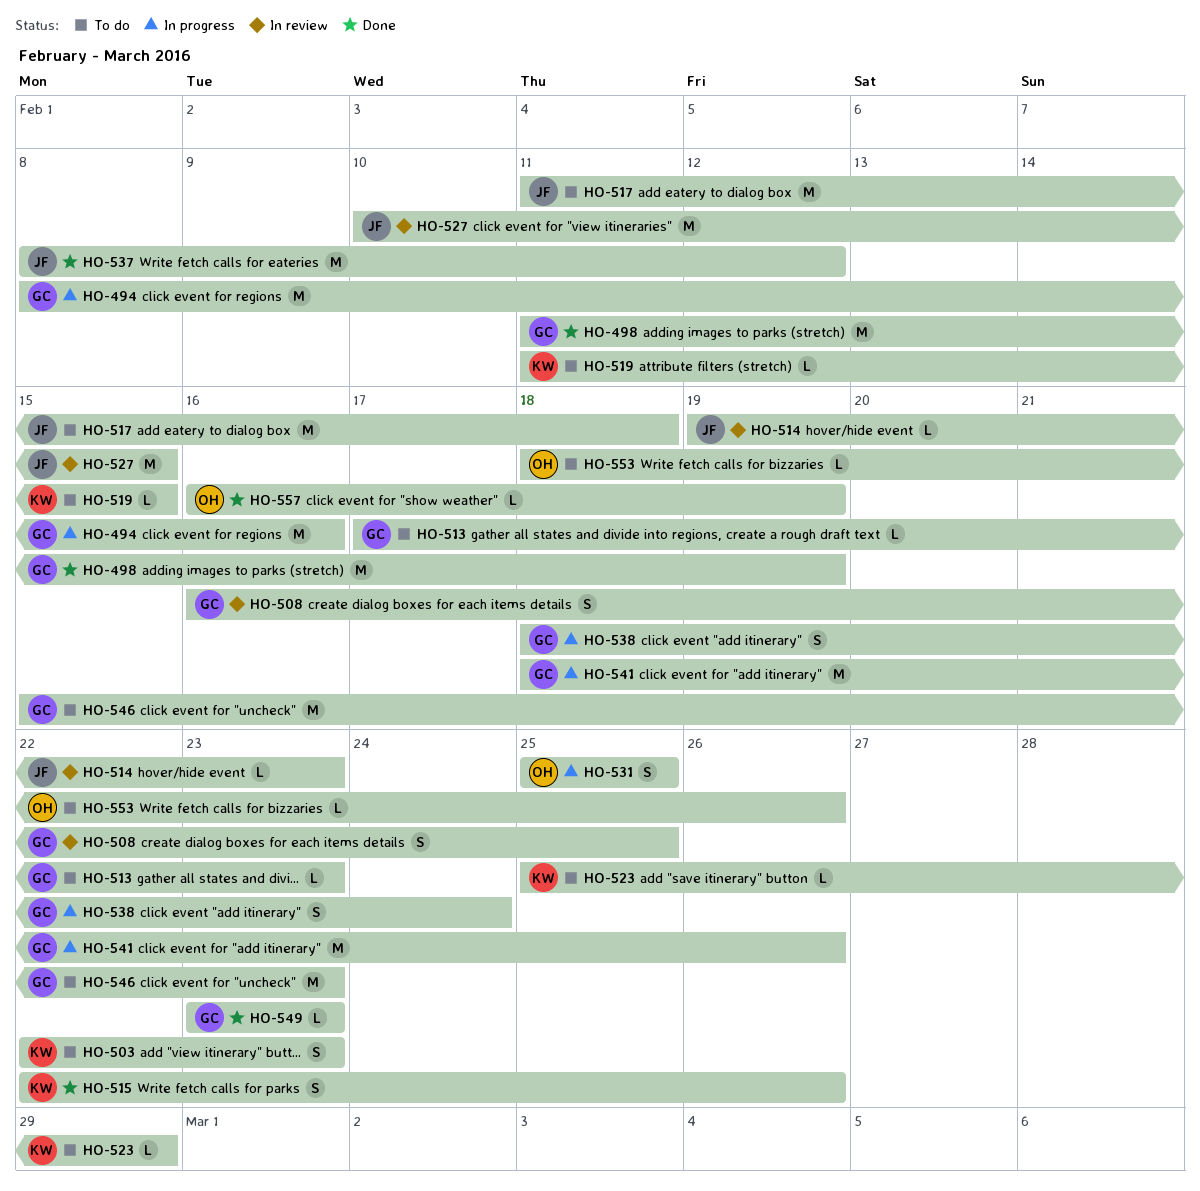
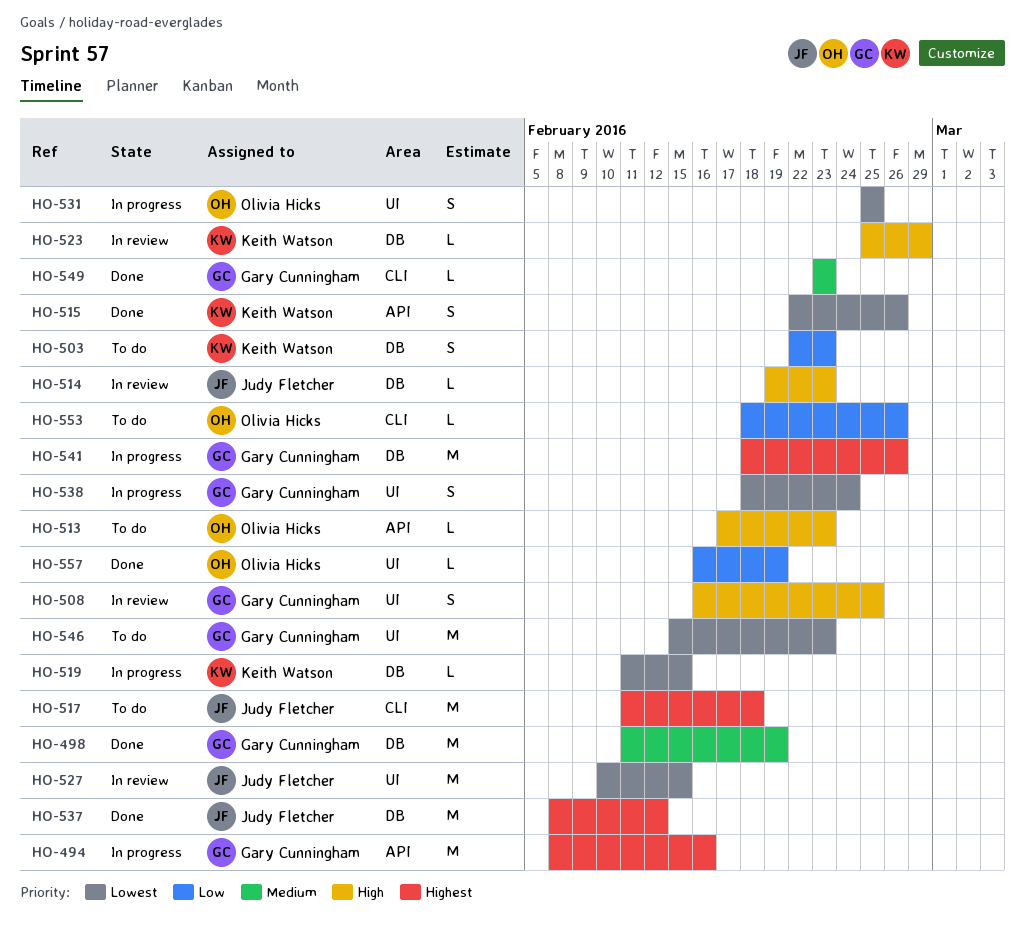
HO-513, owner: Gary Cunningham -> Olivia Hicks
HO-519, status: To do -> In progress
HO-523, status: To do -> In review

